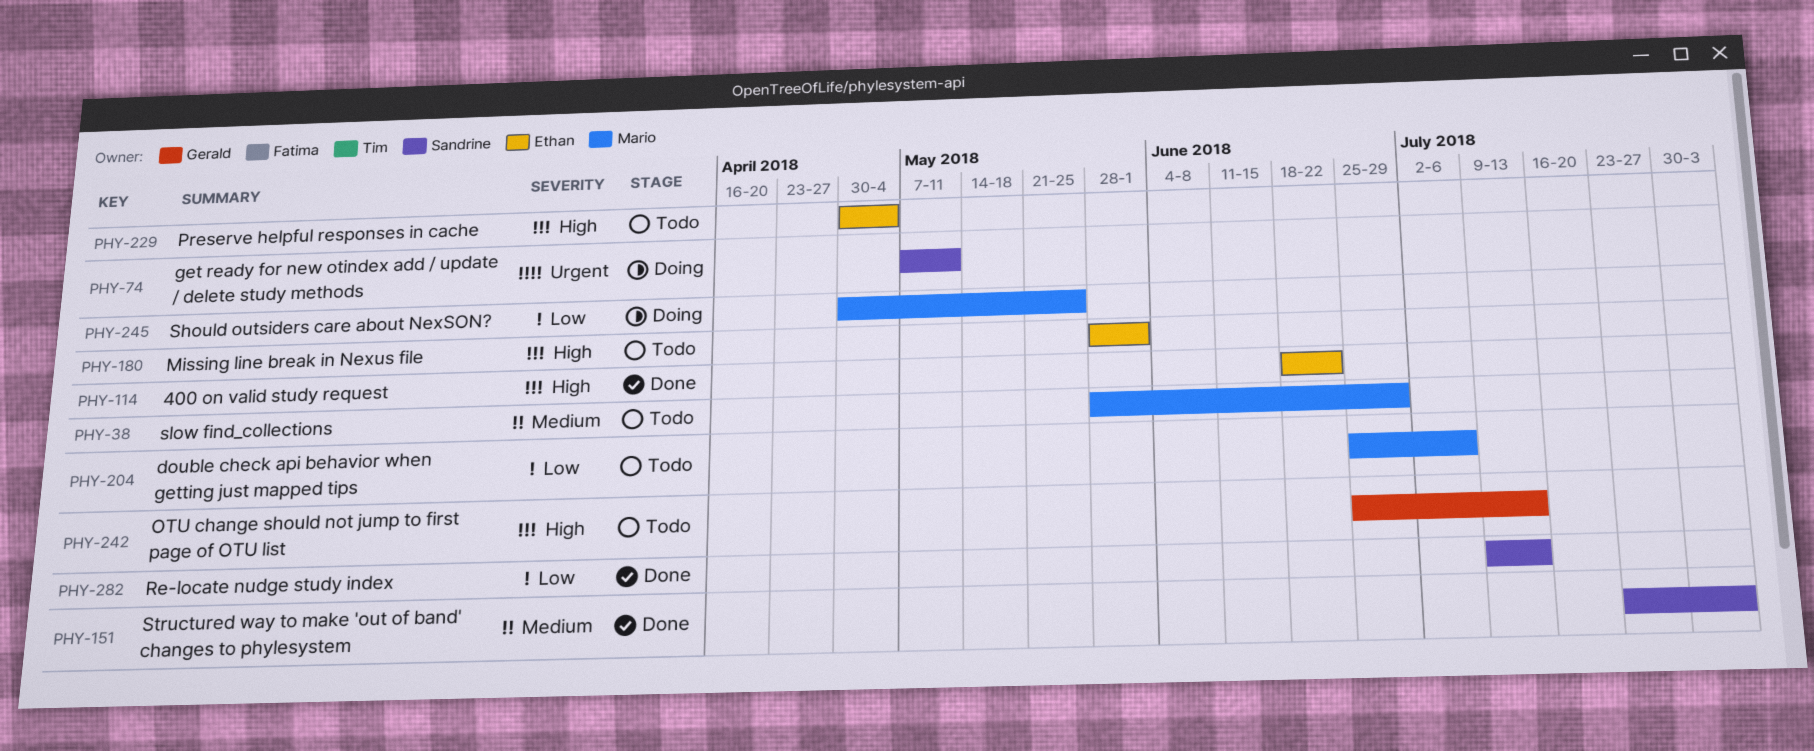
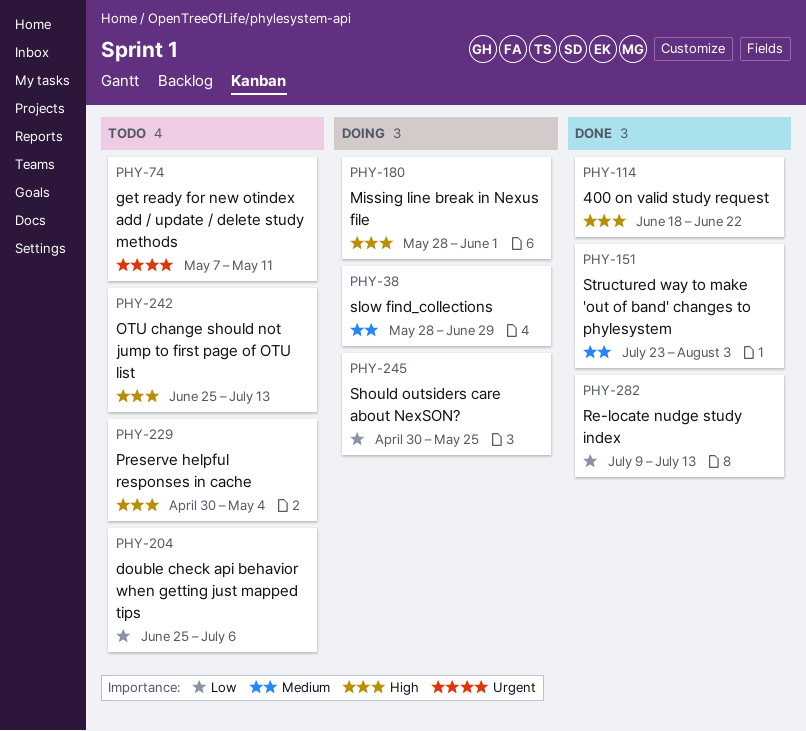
PHY-38, status: Todo -> Doing
PHY-74, status: Doing -> Todo
PHY-180, status: Todo -> Doing

